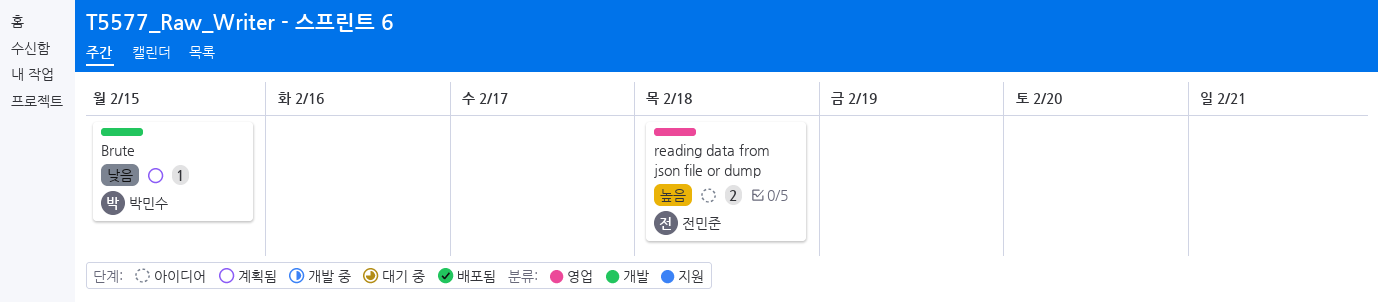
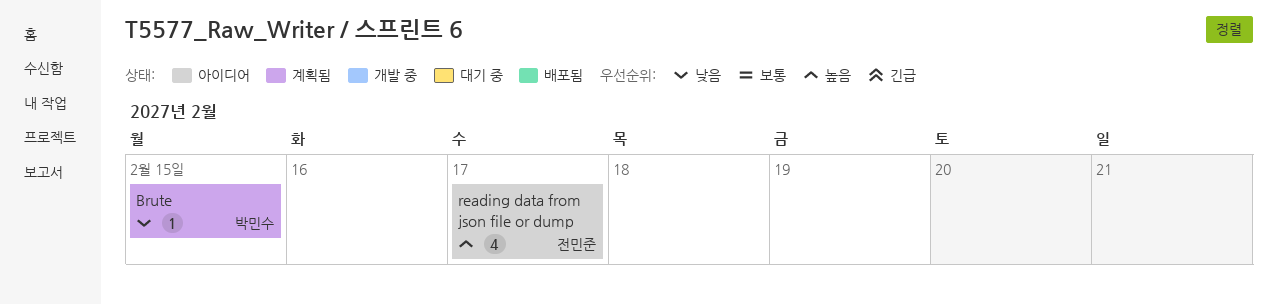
reading data from json file or dump, estimate: 2 -> 4
reading data from json file or dump, due: Feb 18 -> Feb 17

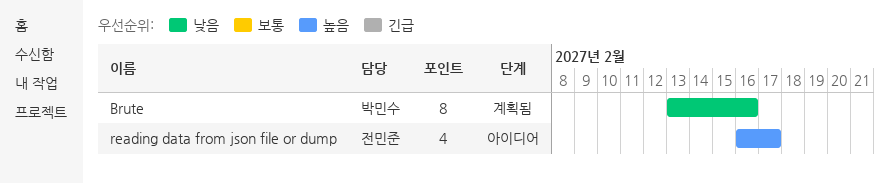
Brute, estimate: 1 -> 8
Brute, due: Feb 15 -> Feb 16

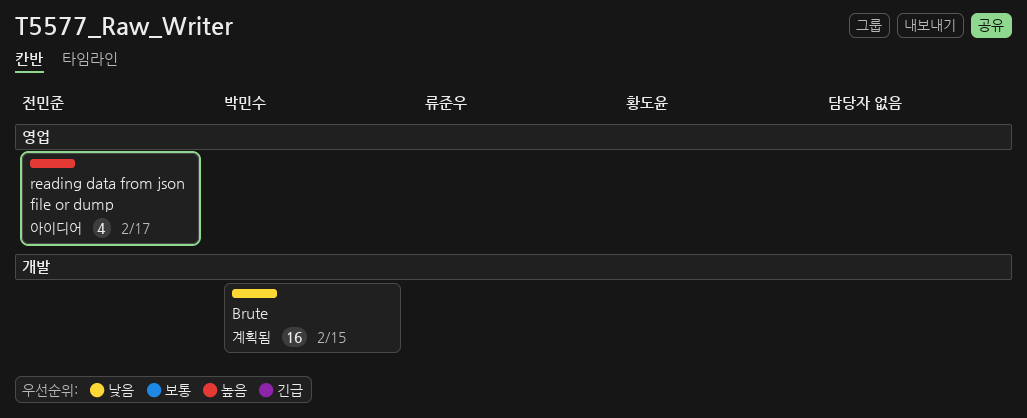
Brute, estimate: 8 -> 16
Brute, due: Feb 16 -> Feb 15

